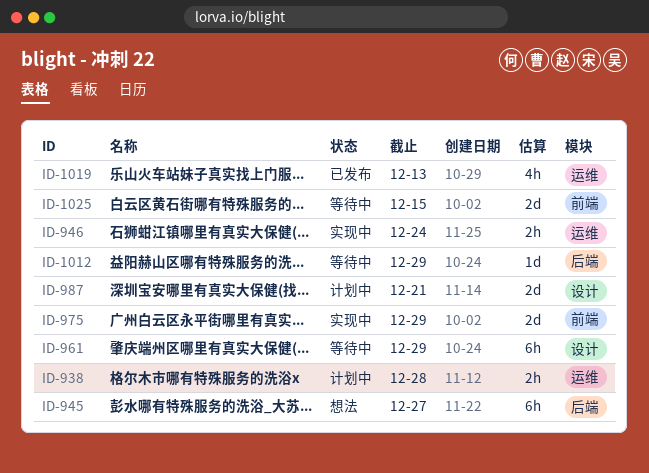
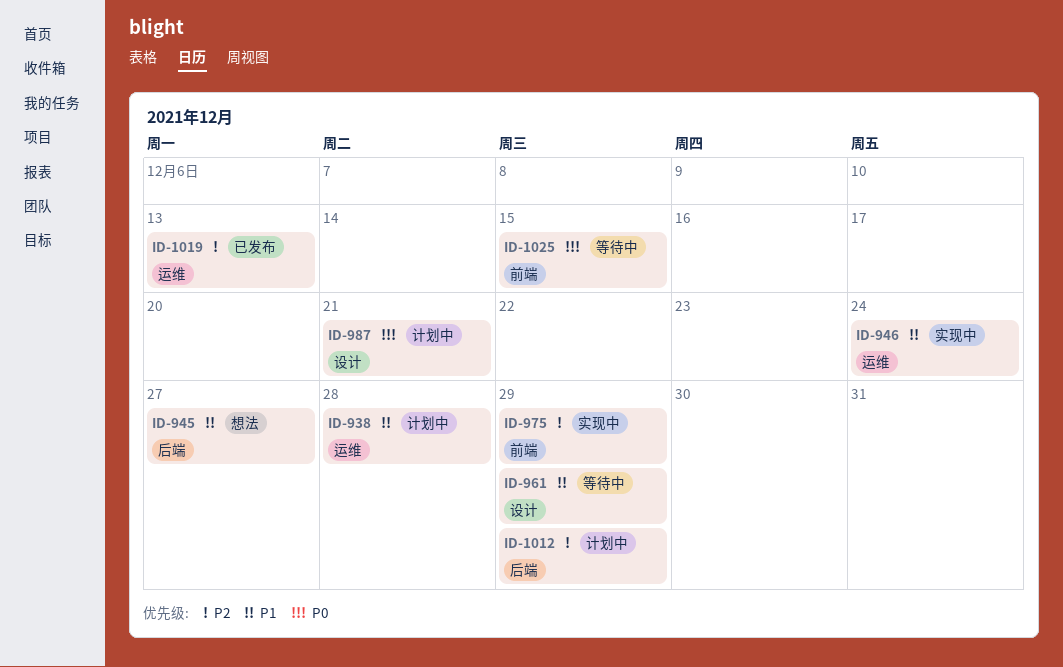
ID-1012, status: 等待中 -> 计划中

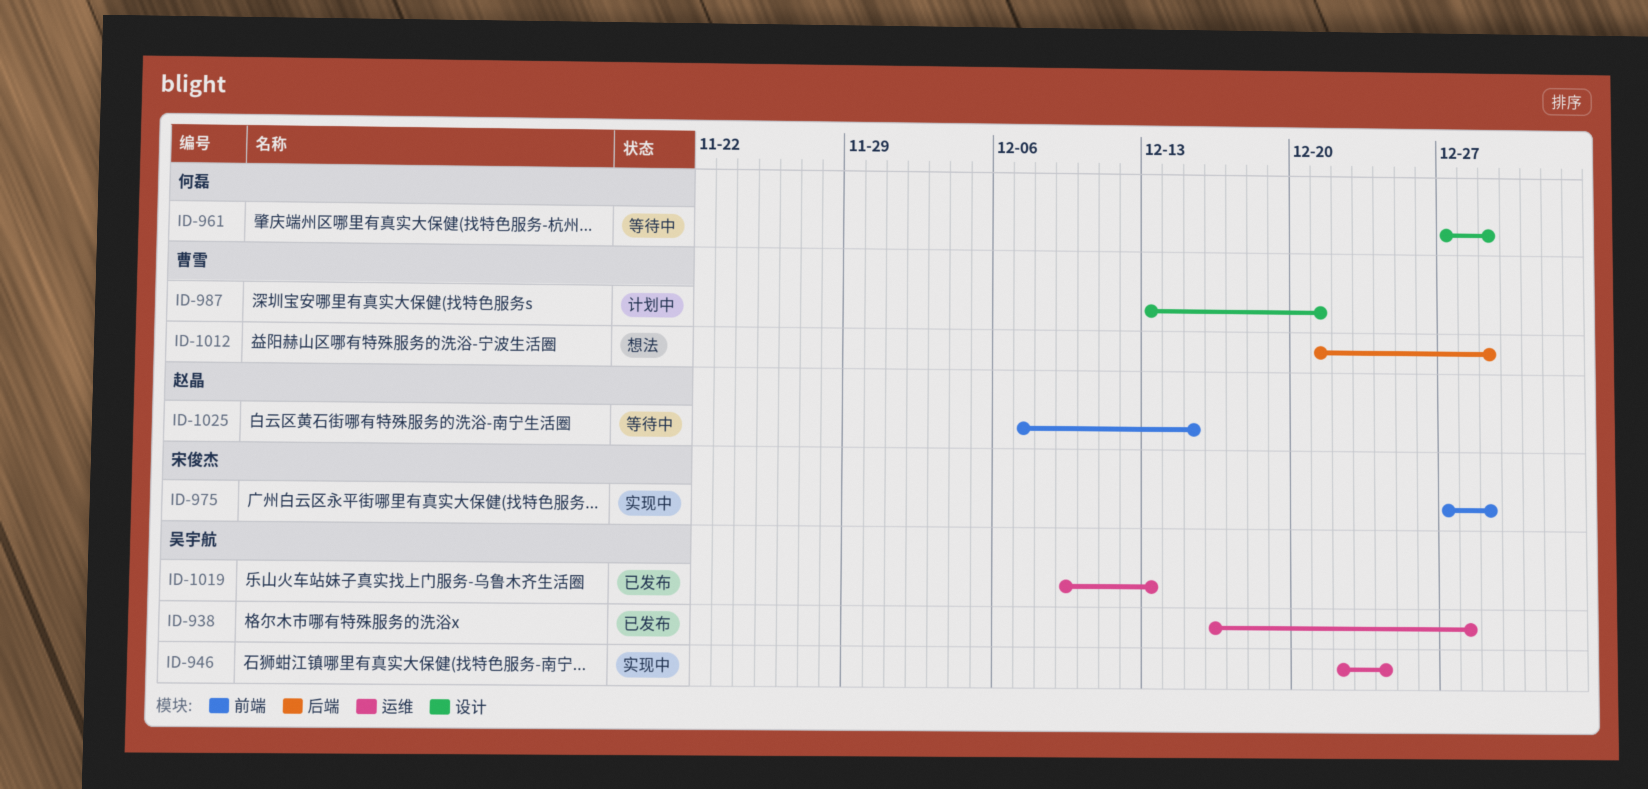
ID-938, status: 计划中 -> 已发布
ID-945: present -> none
ID-1012, status: 计划中 -> 想法

